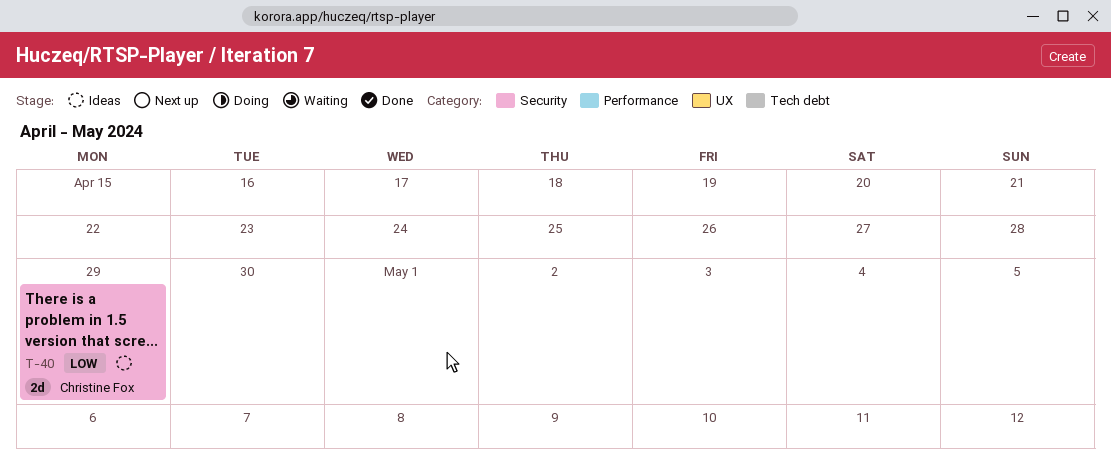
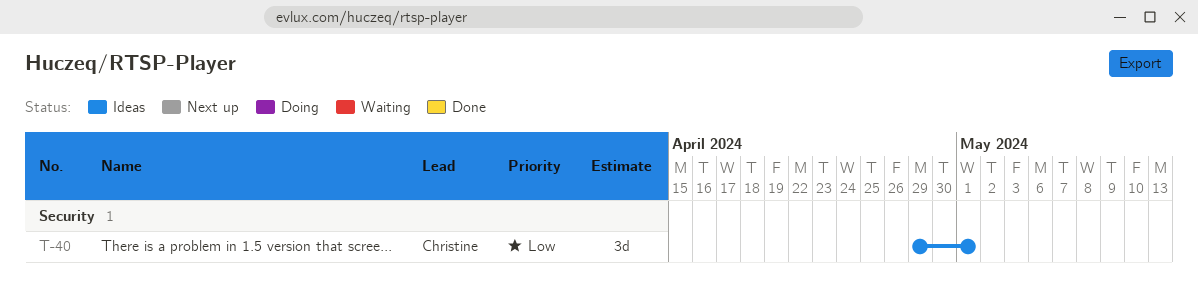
T-40, estimate: 2d -> 3d
T-40, due: Apr 29 -> May 1

